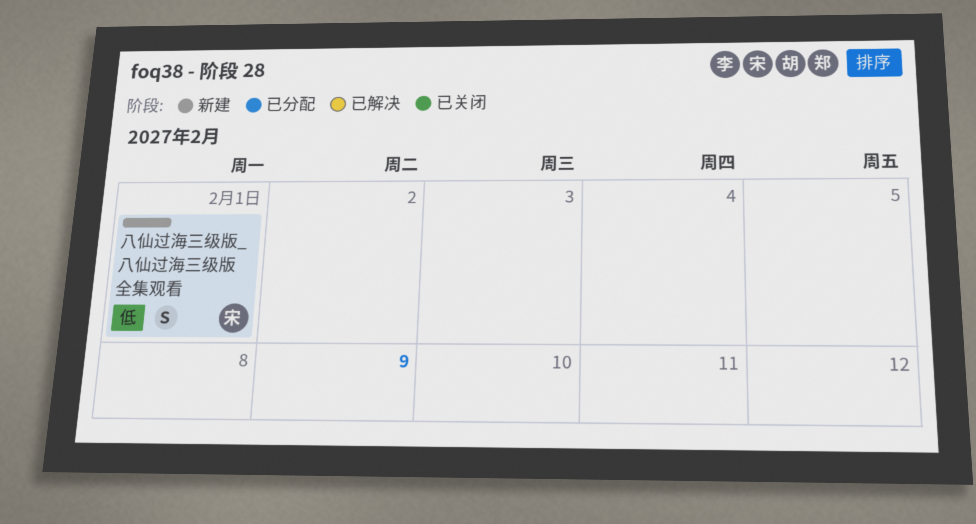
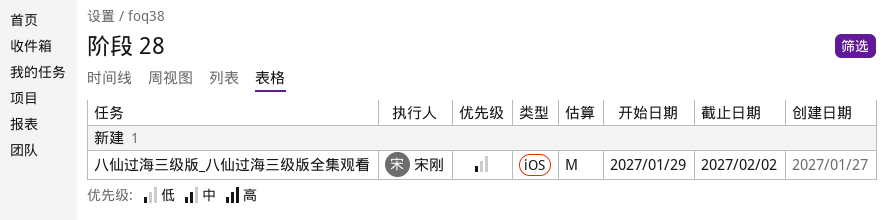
八仙过海三级版_八仙过海三级版全集观看, estimate: S -> M
八仙过海三级版_八仙过海三级版全集观看, due: Feb 1 -> Feb 2

